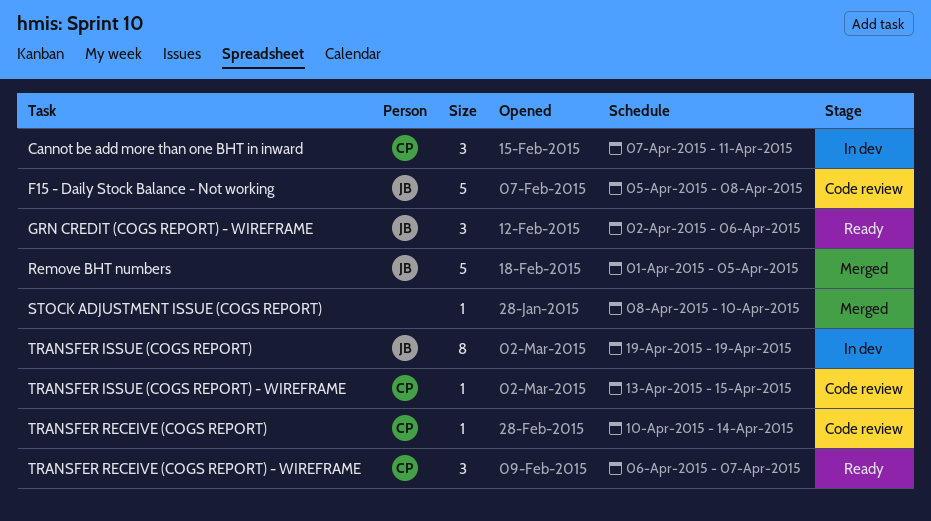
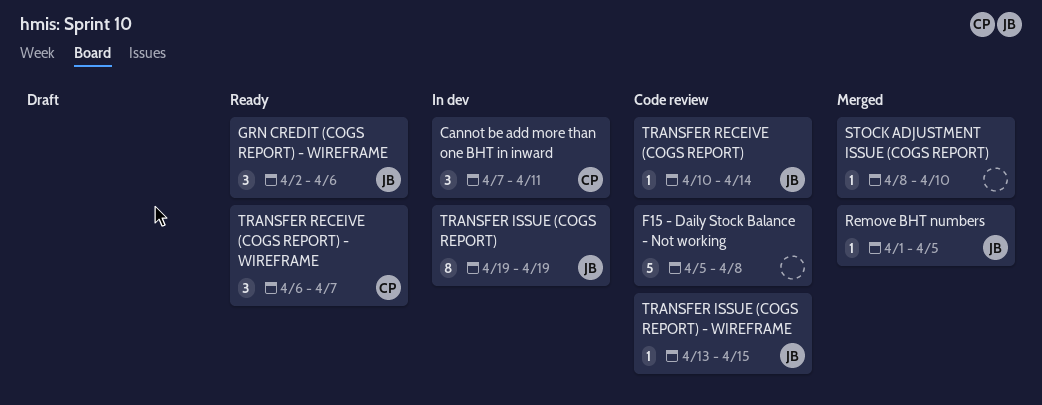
F15 - Daily Stock Balance - Not working, owner: JB -> none
Remove BHT numbers, estimate: 5 -> 1
TRANSFER ISSUE (COGS REPORT) - WIREFRAME, owner: CP -> JB
TRANSFER RECEIVE (COGS REPORT), owner: CP -> JB

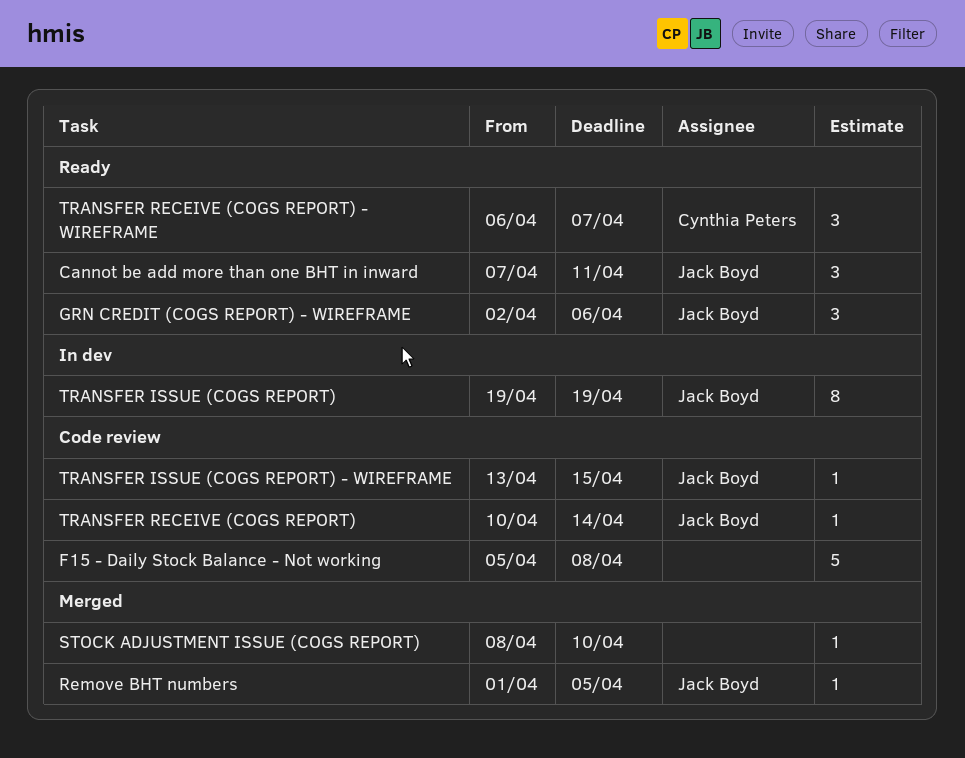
Cannot be add more than one BHT in inward, status: In dev -> Ready
Cannot be add more than one BHT in inward, owner: Cynthia Peters -> Jack Boyd

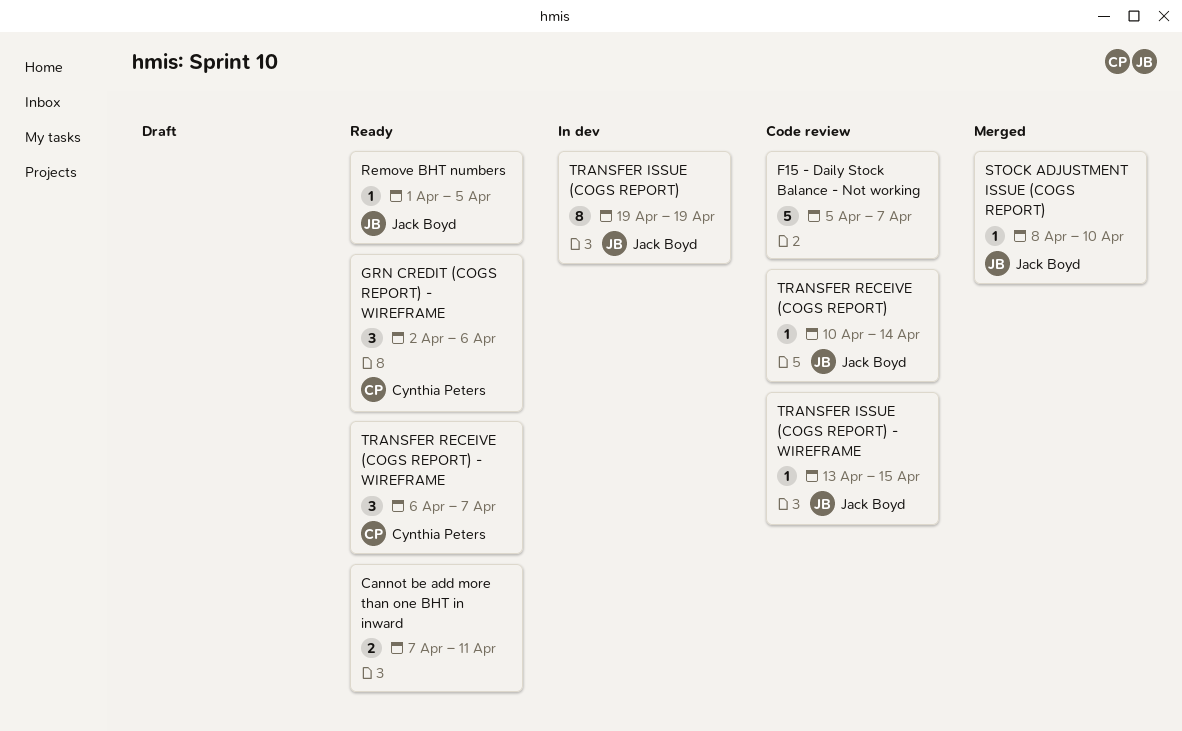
Cannot be add more than one BHT in inward, owner: Jack Boyd -> none
Cannot be add more than one BHT in inward, estimate: 3 -> 2
F15 - Daily Stock Balance - Not working, due: Apr 8 -> Apr 7
GRN CREDIT (COGS REPORT) - WIREFRAME, owner: Jack Boyd -> Cynthia Peters
Remove BHT numbers, status: Merged -> Ready
STOCK ADJUSTMENT ISSUE (COGS REPORT), owner: none -> Jack Boyd

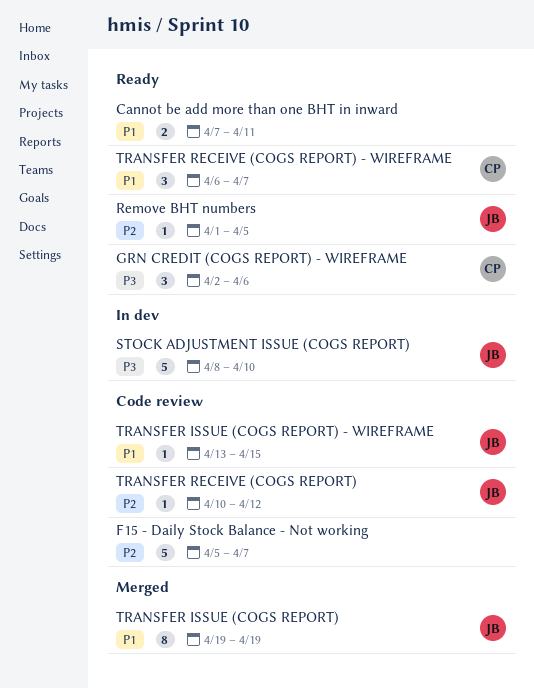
STOCK ADJUSTMENT ISSUE (COGS REPORT), status: Merged -> In dev
STOCK ADJUSTMENT ISSUE (COGS REPORT), estimate: 1 -> 5
TRANSFER ISSUE (COGS REPORT), status: In dev -> Merged
TRANSFER RECEIVE (COGS REPORT), due: Apr 14 -> Apr 12

